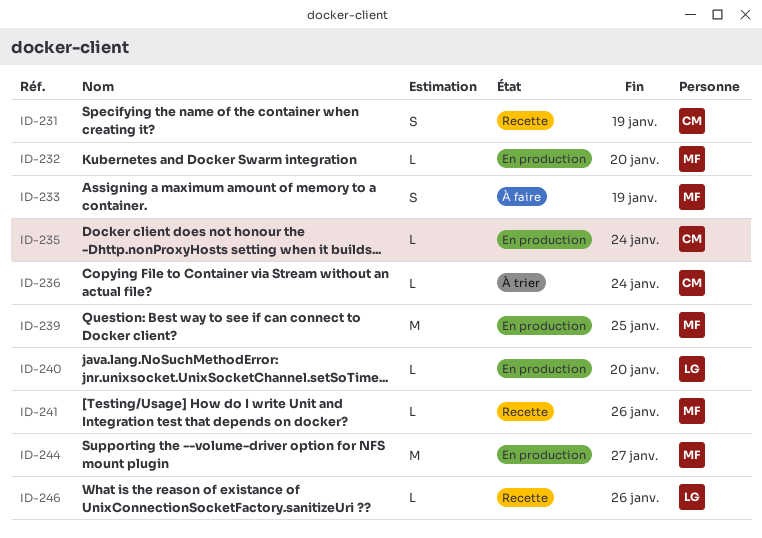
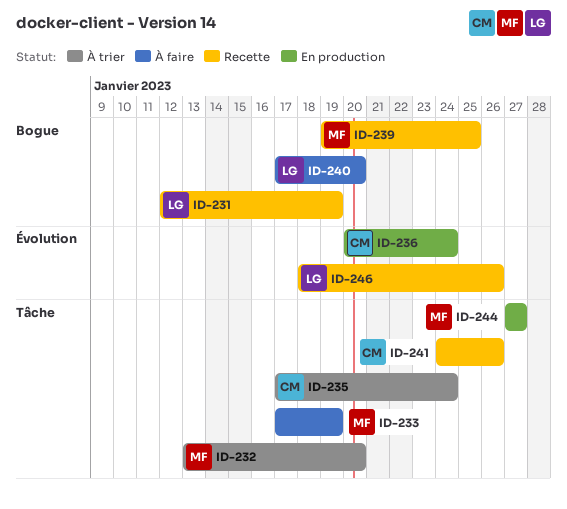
ID-231, owner: CM -> LG
ID-232, status: En production -> À trier
ID-235, status: En production -> À trier
ID-236, status: À trier -> En production
ID-239, status: En production -> Recette
ID-240, status: En production -> À faire
ID-241, owner: MF -> CM

